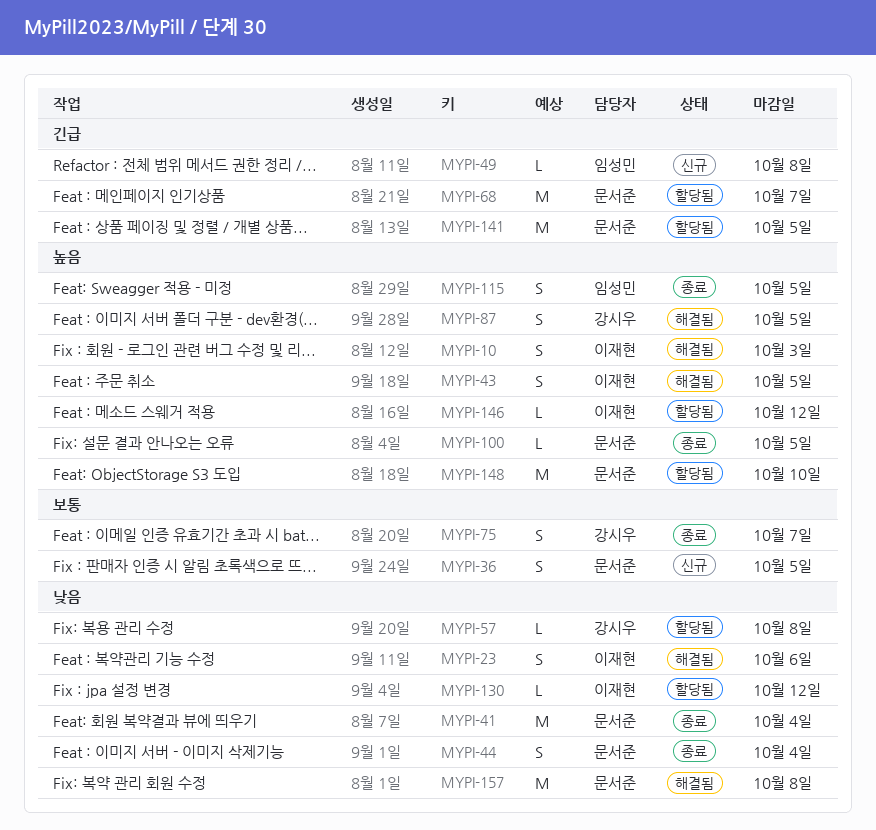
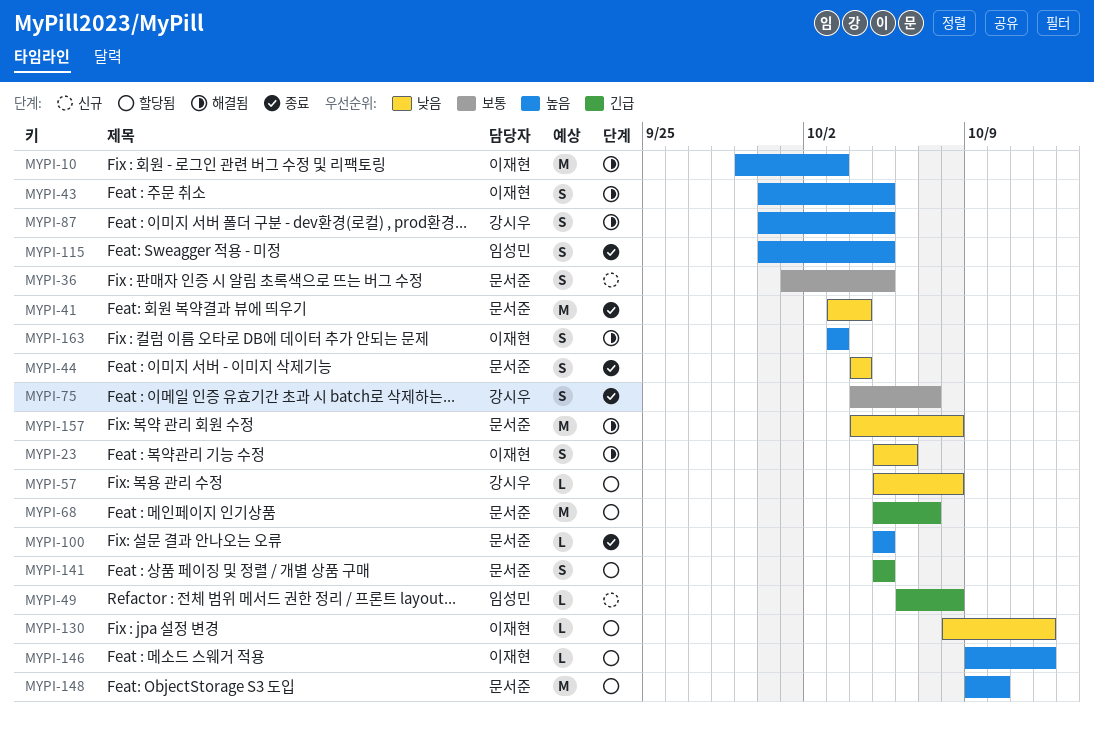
MYPI-10, estimate: S -> M
MYPI-141, estimate: M -> S
MYPI-163: none -> present

